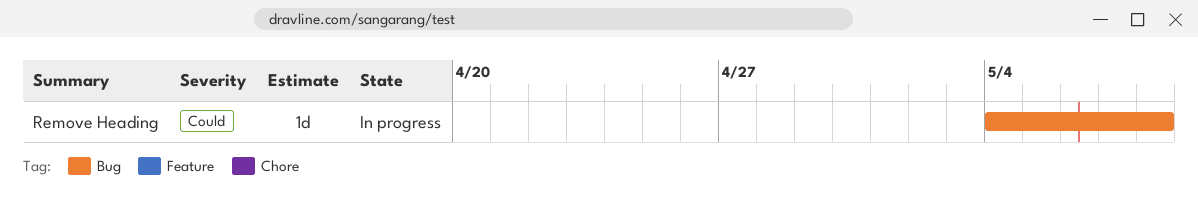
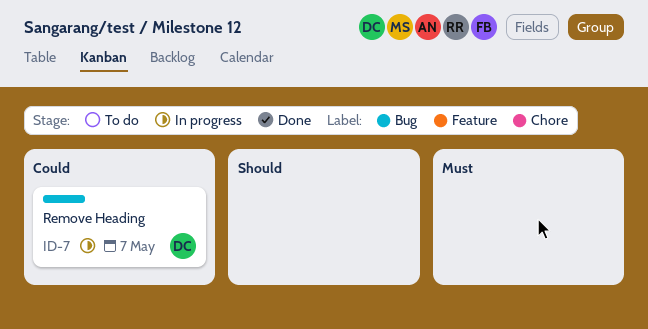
Remove Heading, due: May 8 -> May 7

